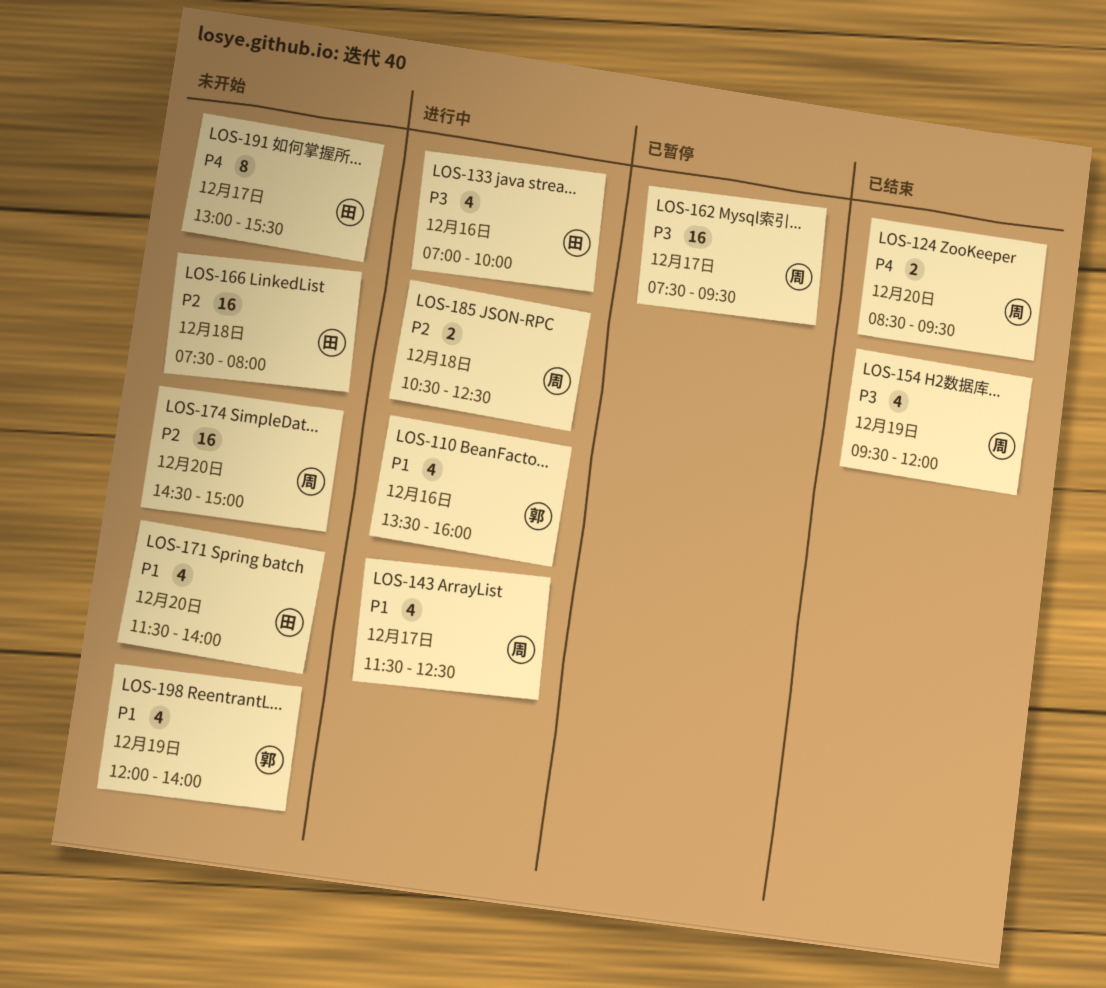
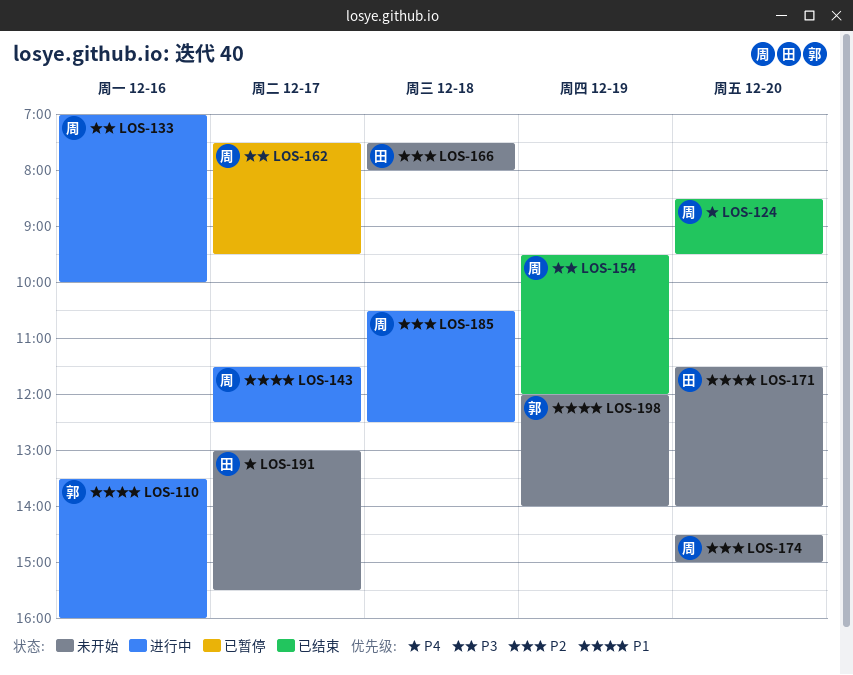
LOS-133, owner: 田 -> 周

